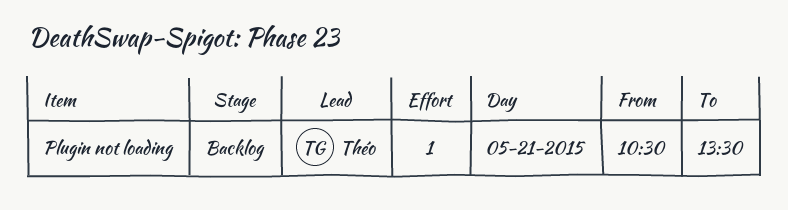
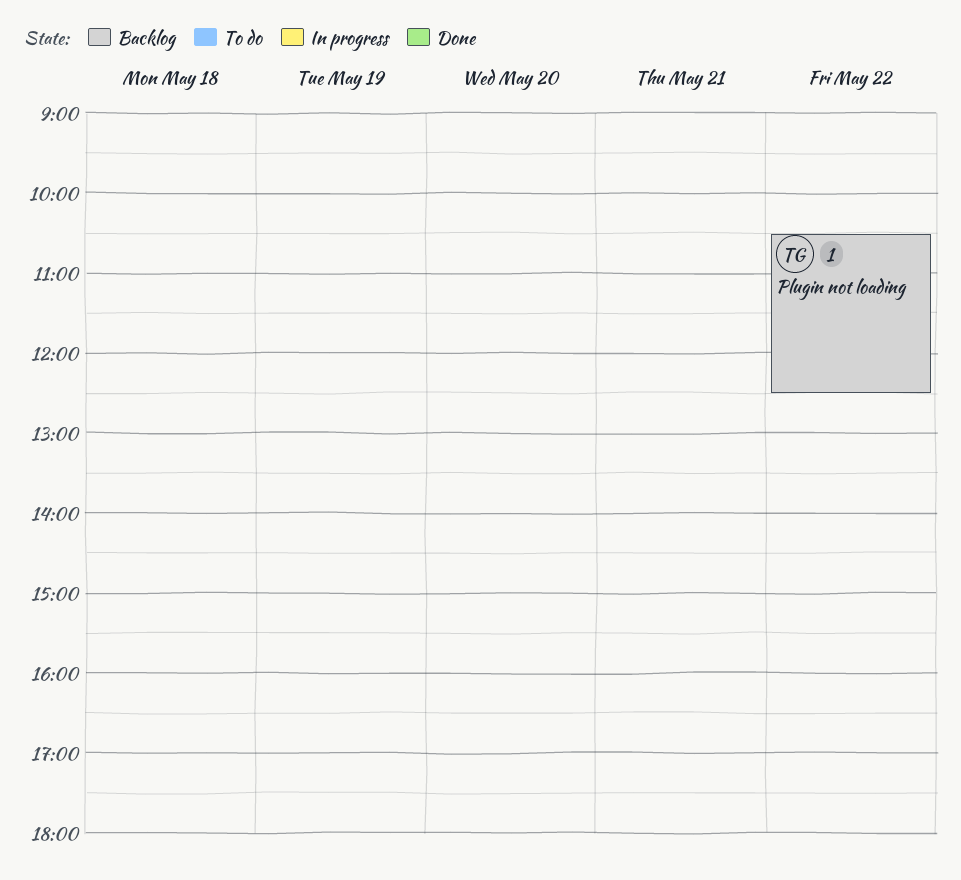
Plugin not loading, day: May 21 -> May 22
Plugin not loading, ends: 13:30 -> 12:30

